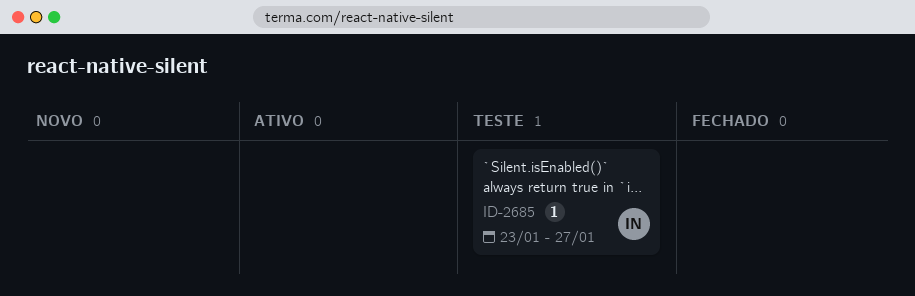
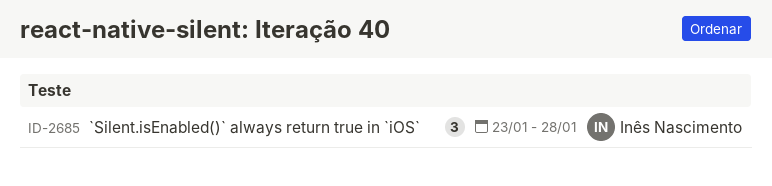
ID-2685, estimate: 1 -> 3
ID-2685, due: Jan 27 -> Jan 28

